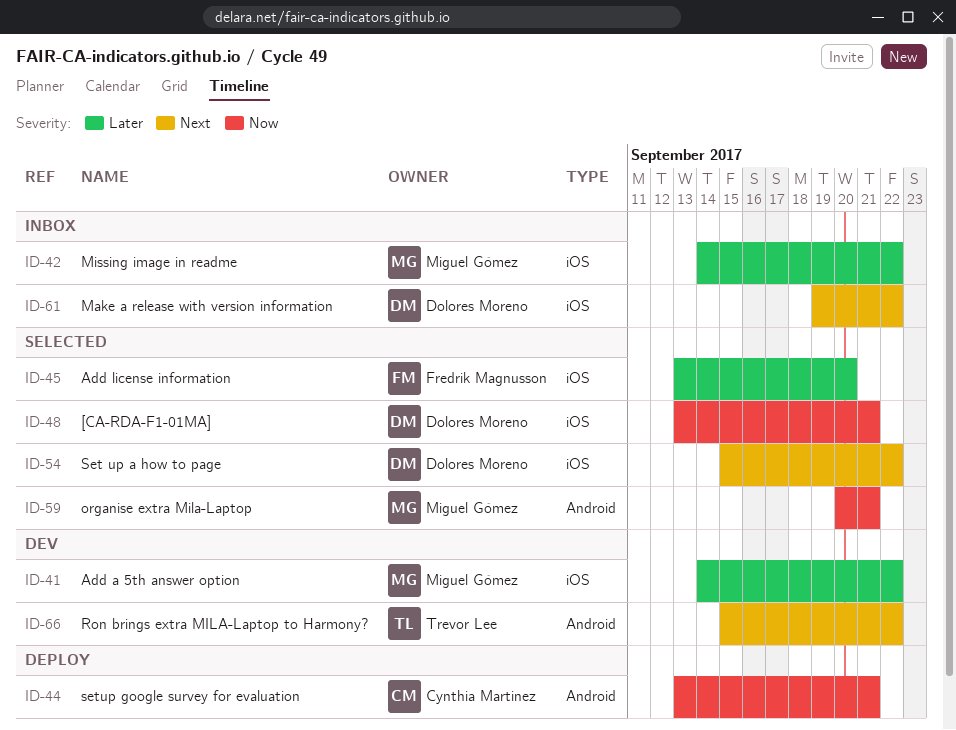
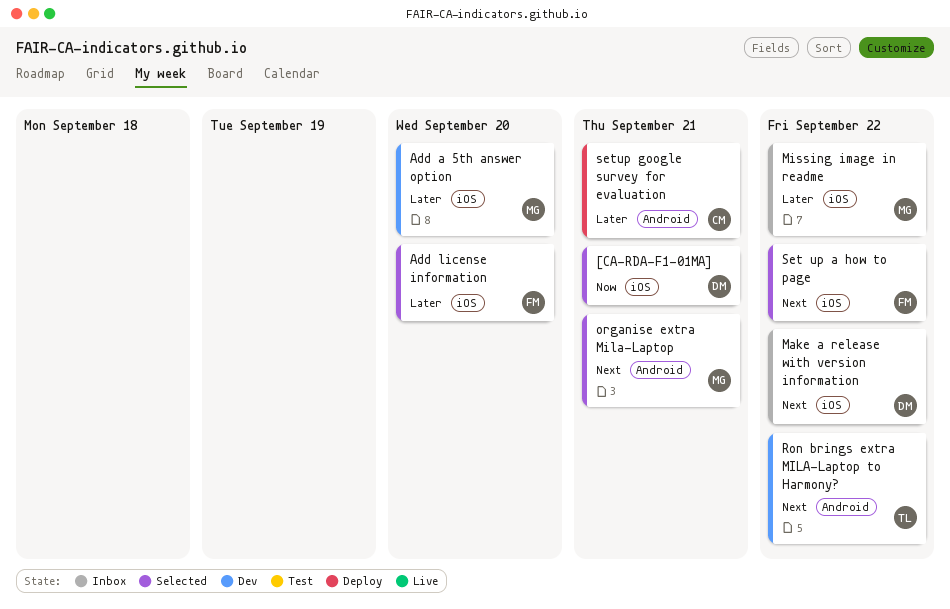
Add a 5th answer option, due: Sep 22 -> Sep 20
organise extra Mila-Laptop, priority: Now -> Next
Set up a how to page, owner: Dolores Moreno -> Fredrik Magnusson
setup google survey for evaluation, priority: Now -> Later

